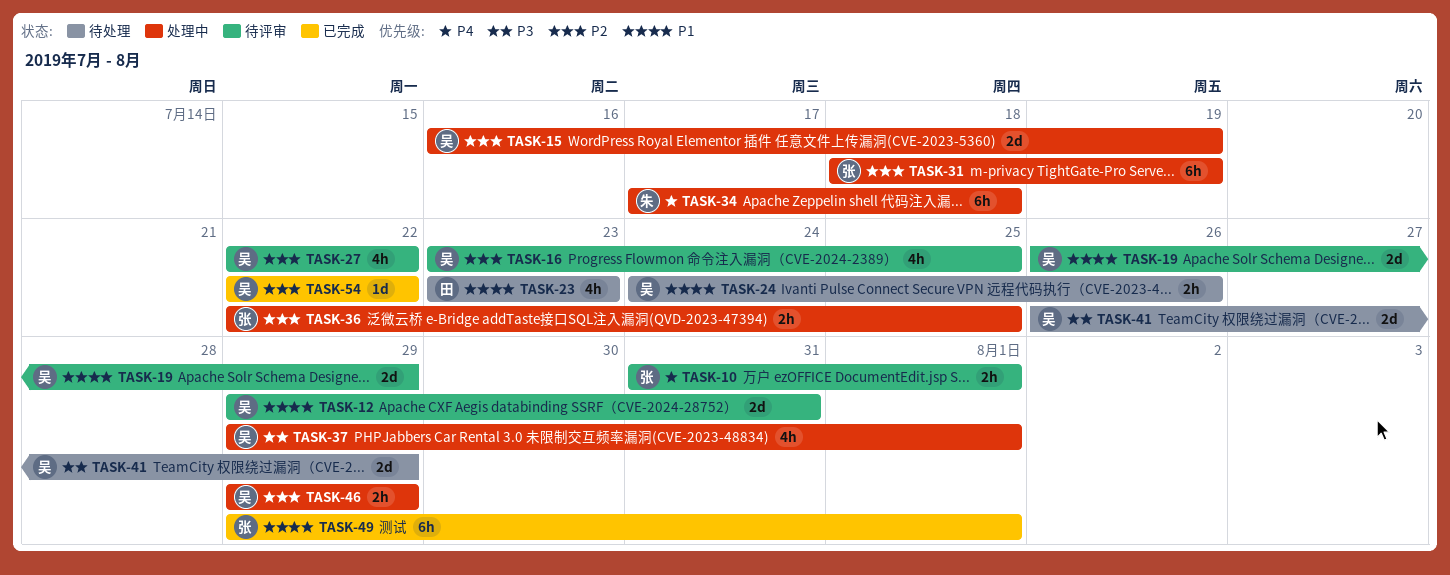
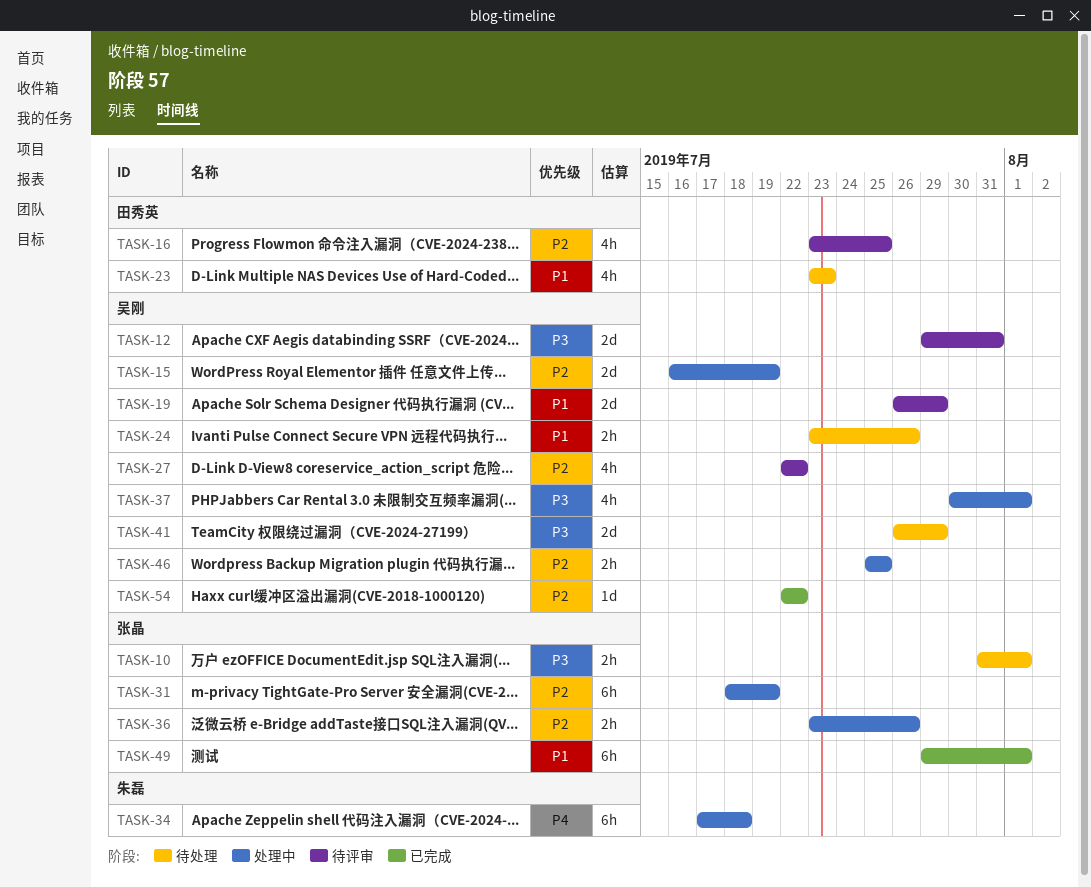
TASK-10, status: 待评审 -> 待处理
TASK-10, priority: P4 -> P3
TASK-12, priority: P1 -> P3
TASK-16, owner: 吴刚 -> 田秀英
TASK-24, start: Jul 24 -> Jul 23
TASK-36, start: Jul 22 -> Jul 23
TASK-36, due: Jul 25 -> Jul 26
TASK-37, start: Jul 29 -> Jul 30
TASK-46, start: Jul 29 -> Jul 25
TASK-46, due: Jul 29 -> Jul 25

